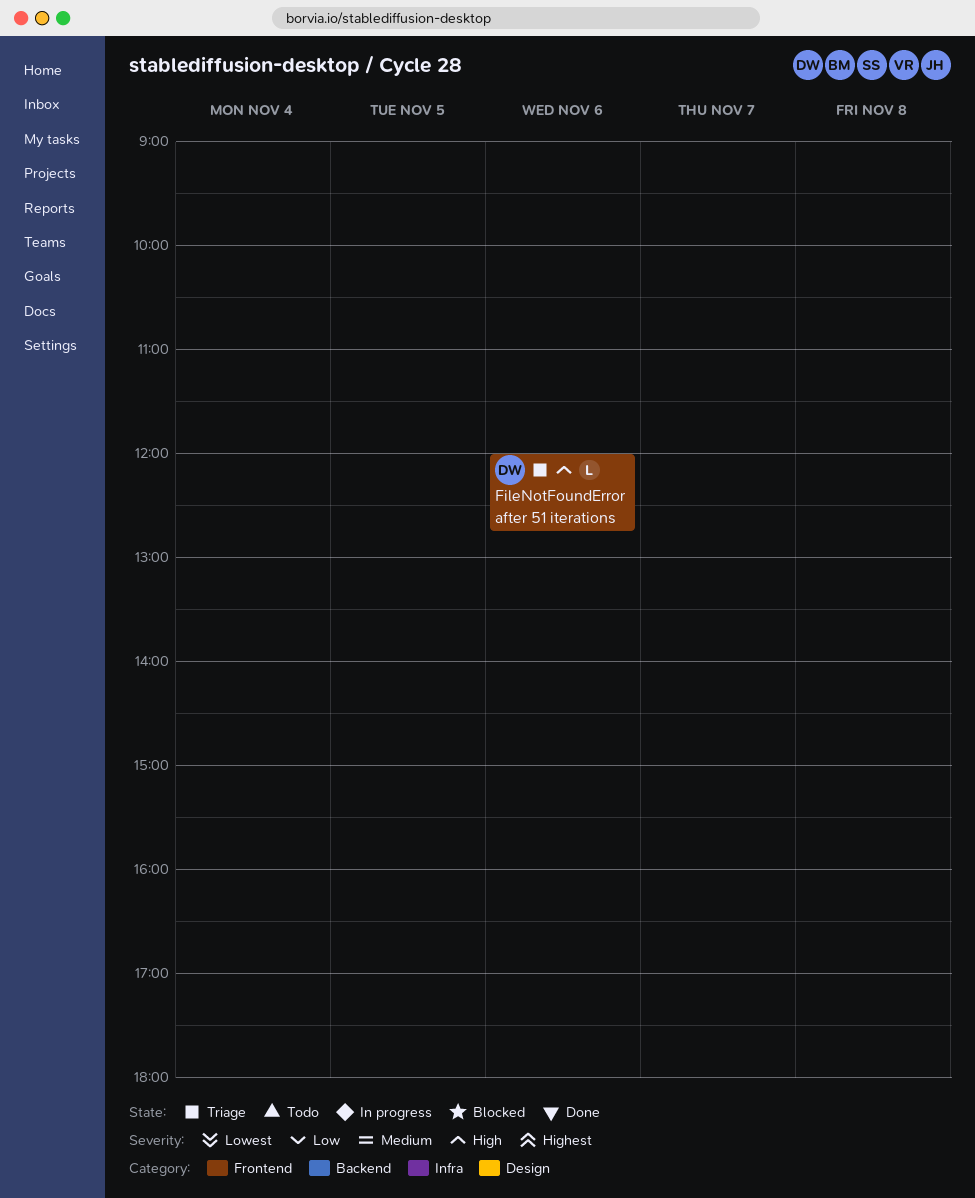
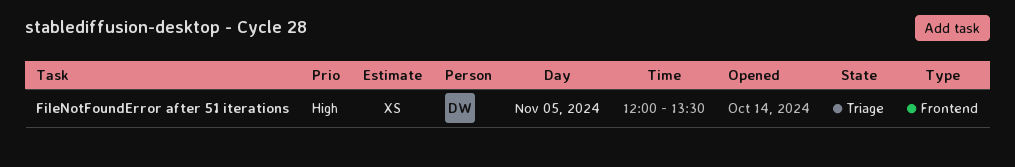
FileNotFoundError after 51 iterations, estimate: L -> XS
FileNotFoundError after 51 iterations, day: Nov 6 -> Nov 5
FileNotFoundError after 51 iterations, ends: 12:45 -> 13:30

